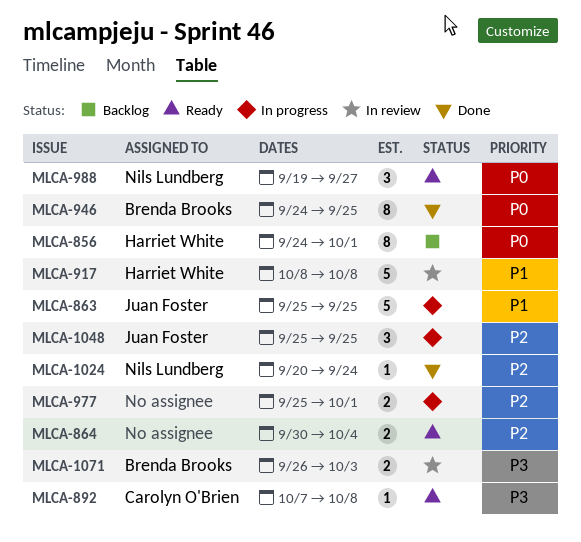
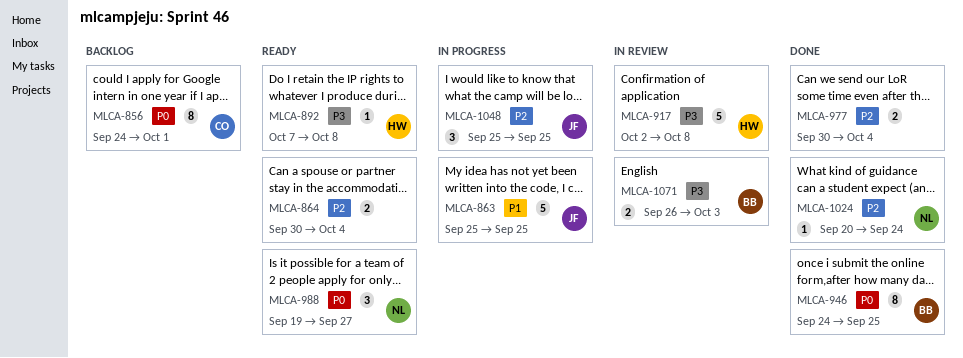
MLCA-856, owner: Harriet White -> Carolyn O'Brien
MLCA-892, owner: Carolyn O'Brien -> Harriet White
MLCA-917, priority: P1 -> P3
MLCA-917, start: Oct 8 -> Oct 2
MLCA-977, status: In progress -> Done
MLCA-977, start: Sep 25 -> Sep 30
MLCA-977, due: Oct 1 -> Oct 4

